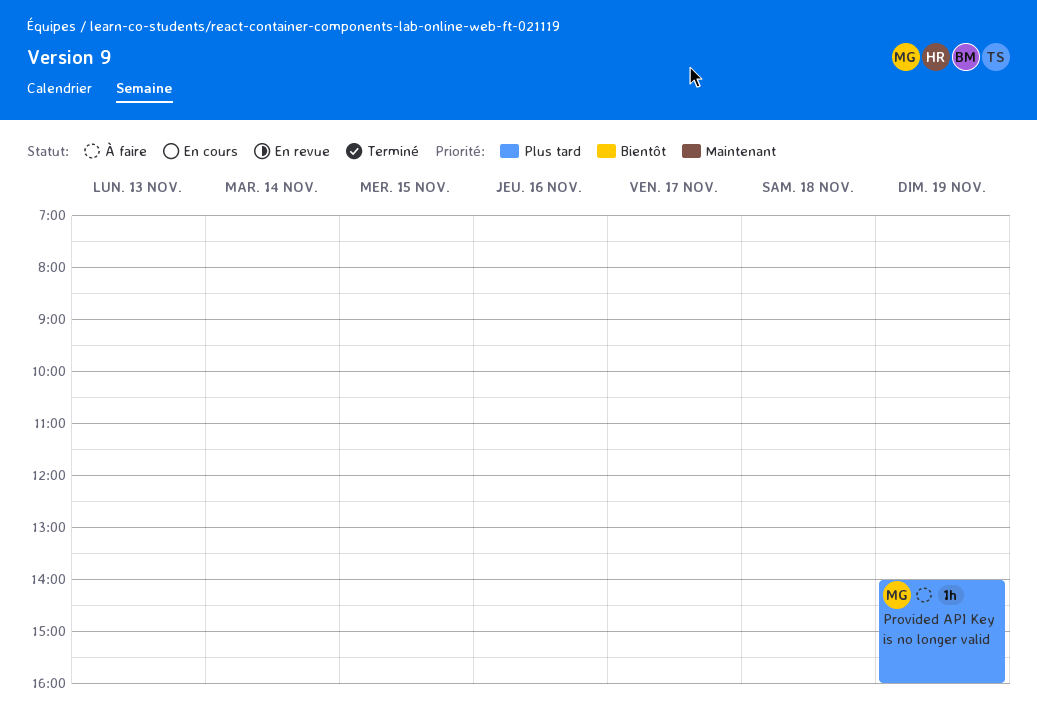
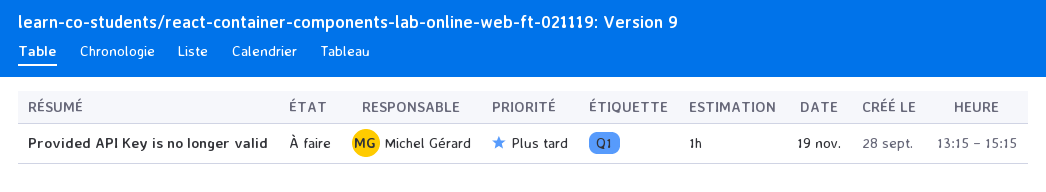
Provided API Key is no longer valid, begins: 14:00 -> 13:15
Provided API Key is no longer valid, ends: 16:00 -> 15:15

